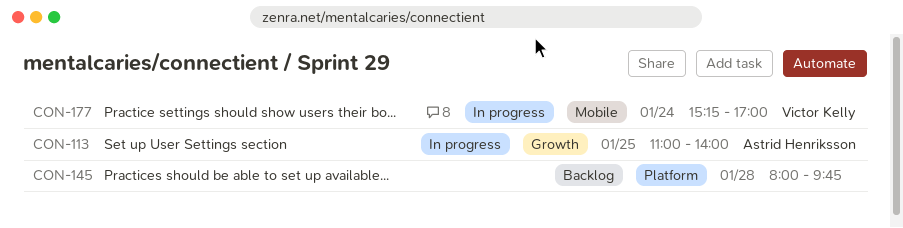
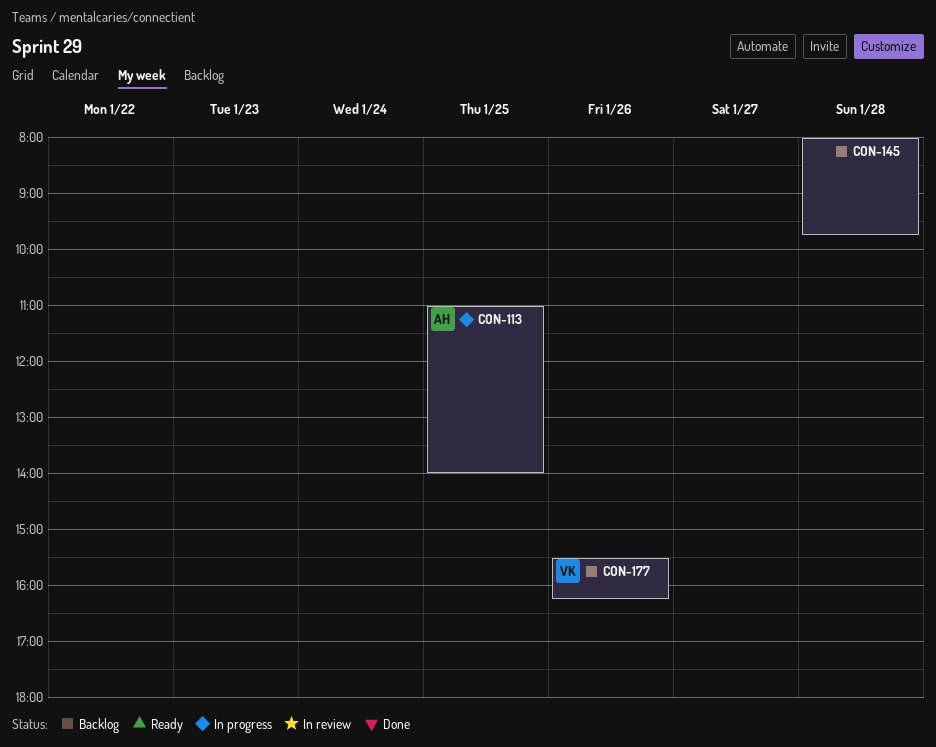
CON-177, status: In progress -> Backlog
CON-177, day: Jan 24 -> Jan 26
CON-177, begins: 15:15 -> 15:30
CON-177, ends: 17:00 -> 16:15

